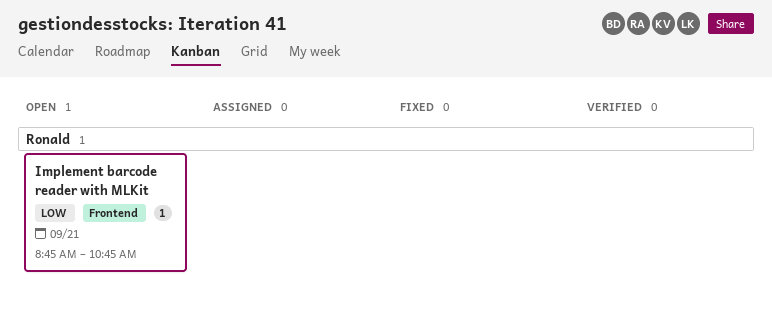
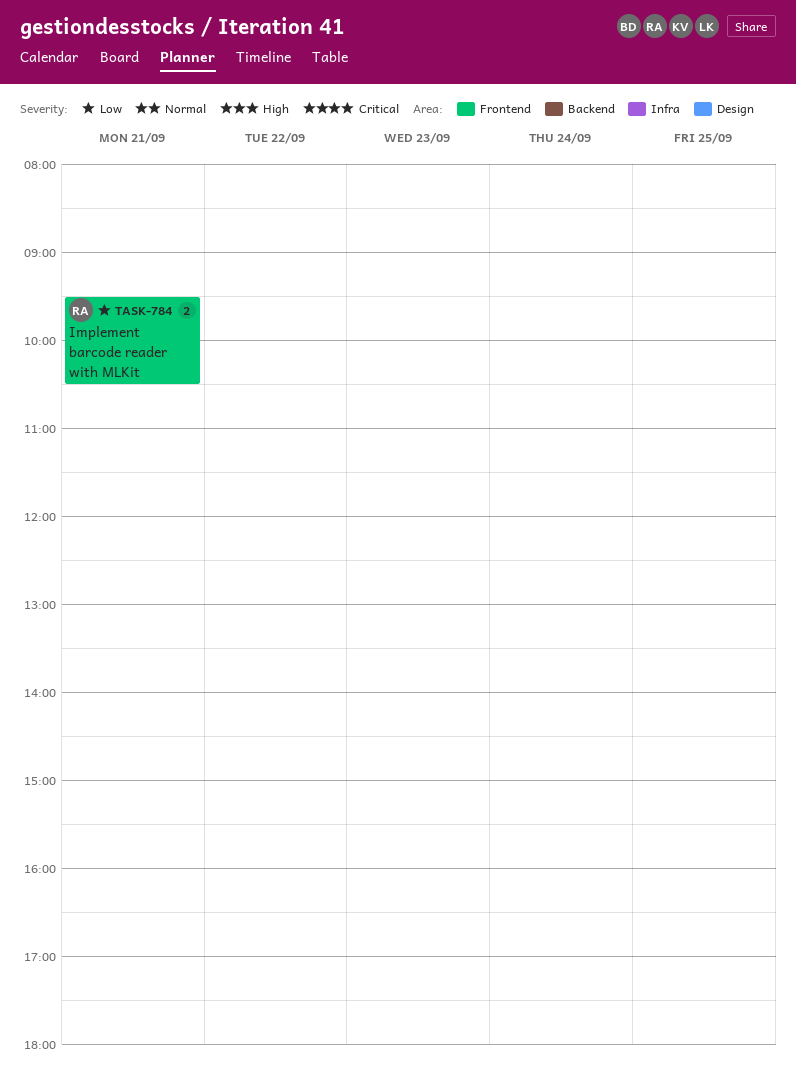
Implement barcode reader with MLKit, estimate: 1 -> 2
Implement barcode reader with MLKit, begins: 08:45 -> 09:30
Implement barcode reader with MLKit, ends: 10:45 -> 10:30

